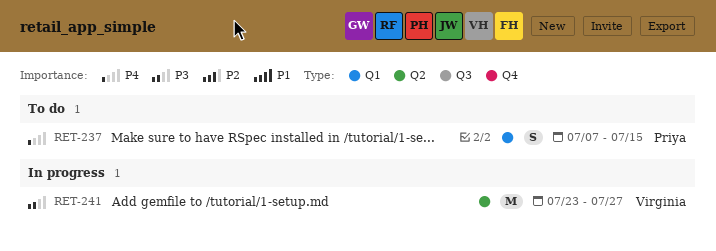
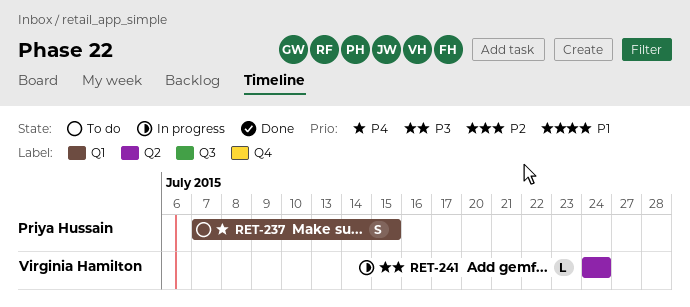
RET-241, estimate: M -> L
RET-241, start: Jul 23 -> Jul 24
RET-241, due: Jul 27 -> Jul 24

